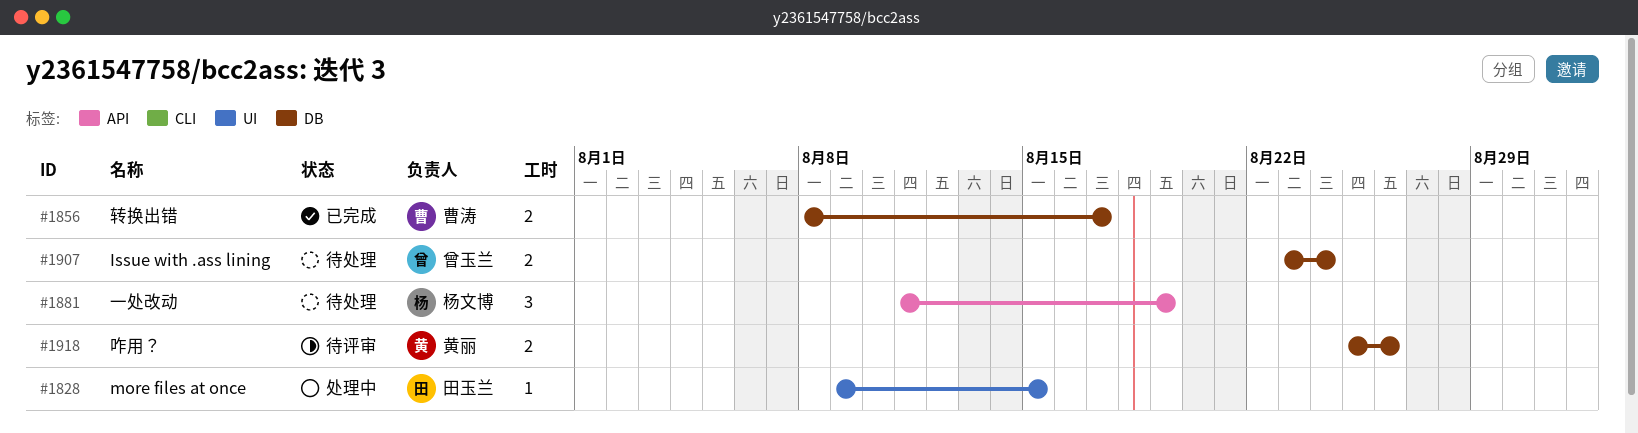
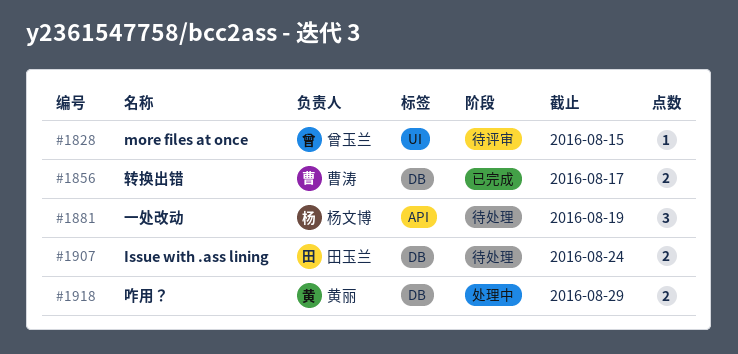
#1828, status: 处理中 -> 待评审
#1828, owner: 田玉兰 -> 曾玉兰
#1907, owner: 曾玉兰 -> 田玉兰
#1918, status: 待评审 -> 处理中
#1918, due: Aug 26 -> Aug 29

